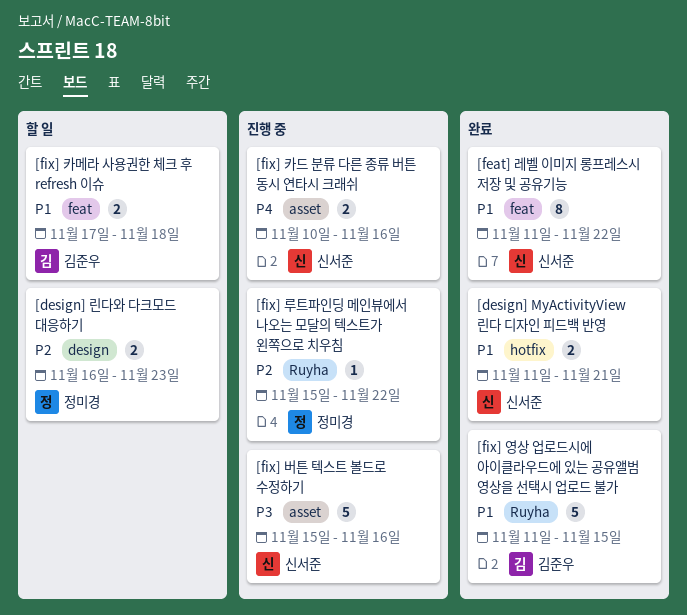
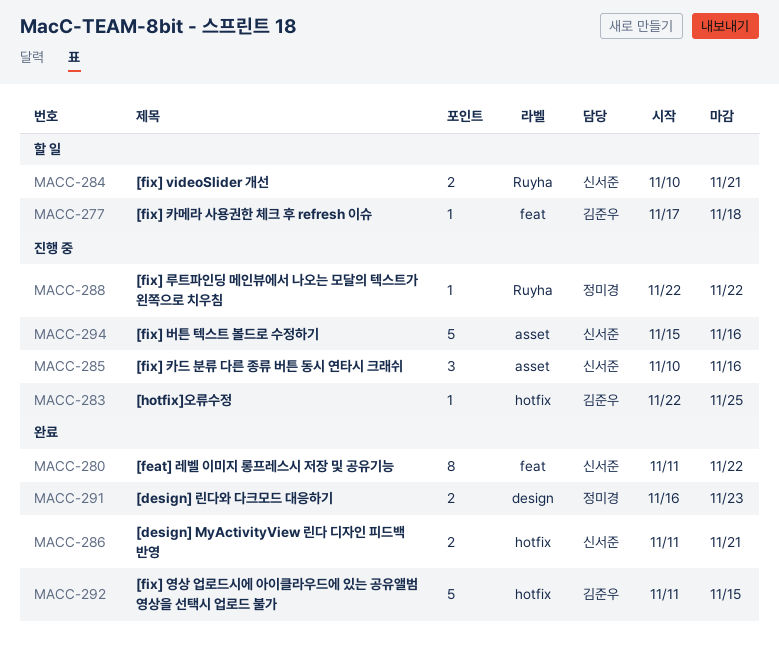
[design] 린다와 다크모드 대응하기, status: 할 일 -> 완료
[fix] videoSlider 개선: none -> present
[fix] 루트파인딩 메인뷰에서 나오는 모달의 텍스트가 왼쪽으로 치우침, start: Nov 15 -> Nov 22
[fix] 영상 업로드시에 아이클라우드에 있는 공유앨범 영상을 선택시 업로드 불가, label: Ruyha -> hotfix
[fix] 카드 분류 다른 종류 버튼 동시 연타시 크래쉬, estimate: 2 -> 3
[fix] 카메라 사용권한 체크 후 refresh 이슈, estimate: 2 -> 1
[hotfix]오류수정: none -> present

